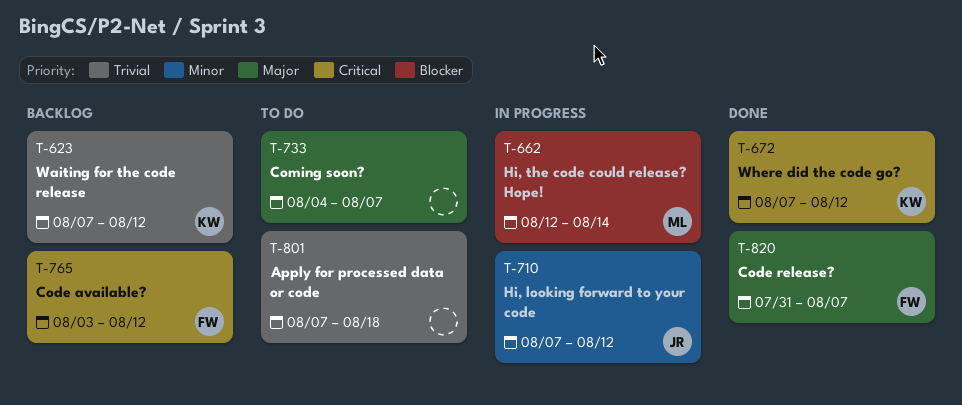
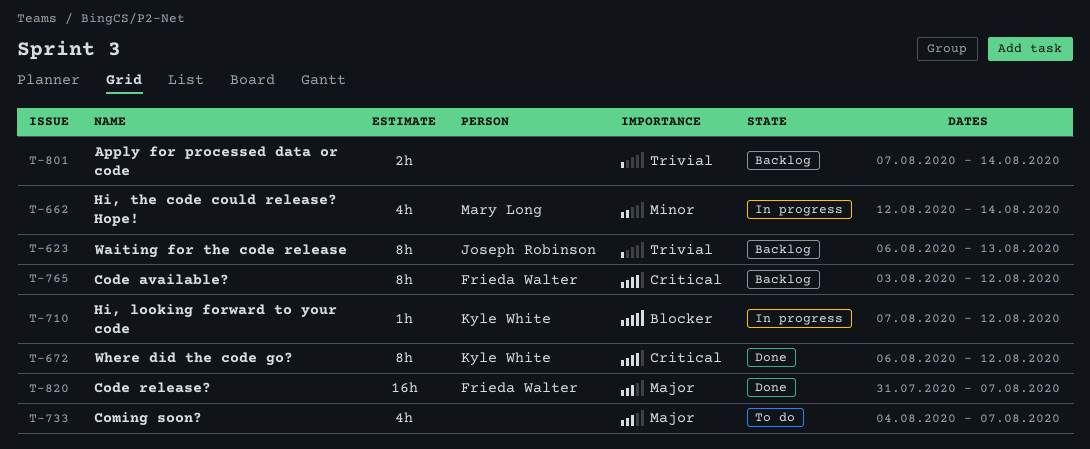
T-623, owner: Kyle White -> Joseph Robinson
T-623, start: Aug 7 -> Aug 6
T-623, due: Aug 12 -> Aug 13
T-662, priority: Blocker -> Minor
T-672, start: Aug 7 -> Aug 6
T-710, owner: Joseph Robinson -> Kyle White
T-710, priority: Minor -> Blocker
T-801, status: To do -> Backlog
T-801, due: Aug 18 -> Aug 14

